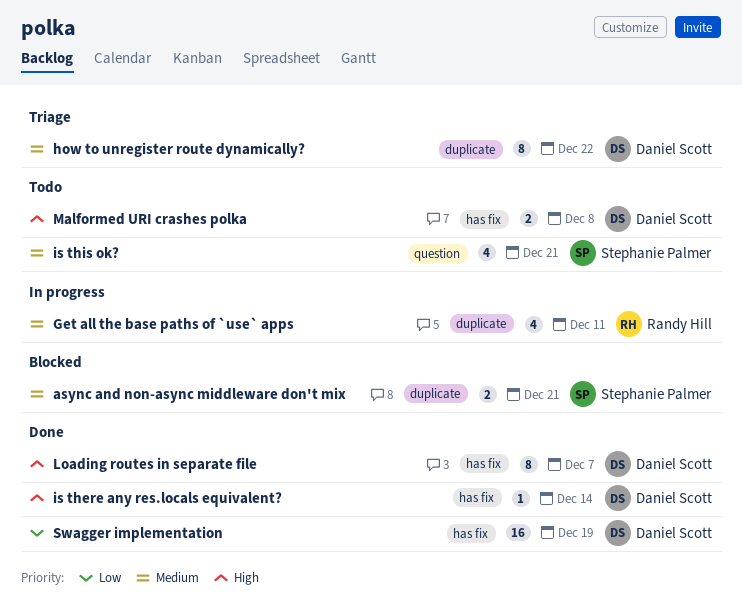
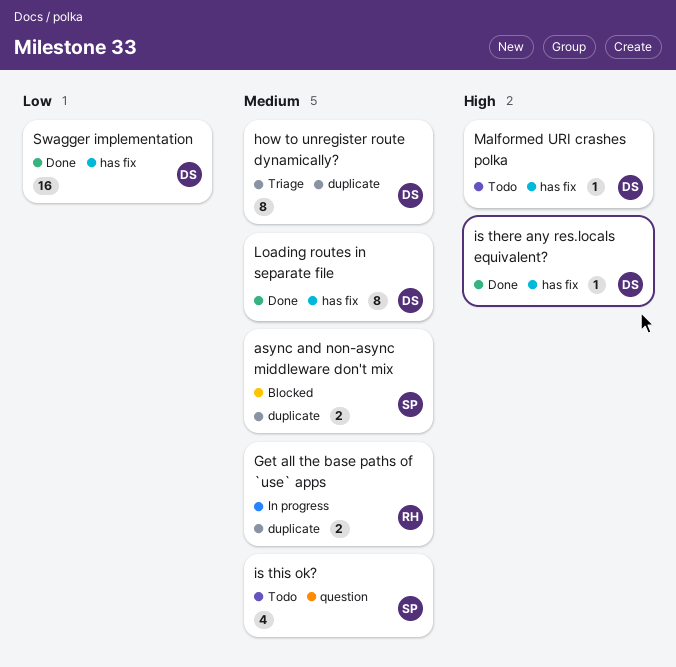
Get all the base paths of `use` apps, estimate: 4 -> 2
Loading routes in separate file, priority: High -> Medium
Malformed URI crashes polka, estimate: 2 -> 1

